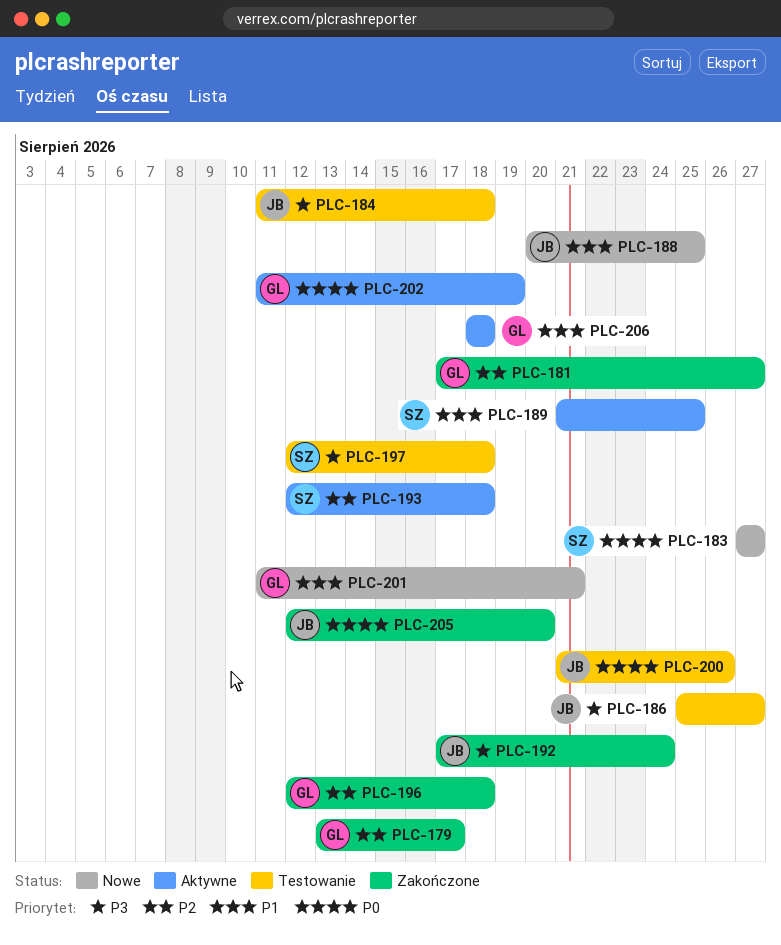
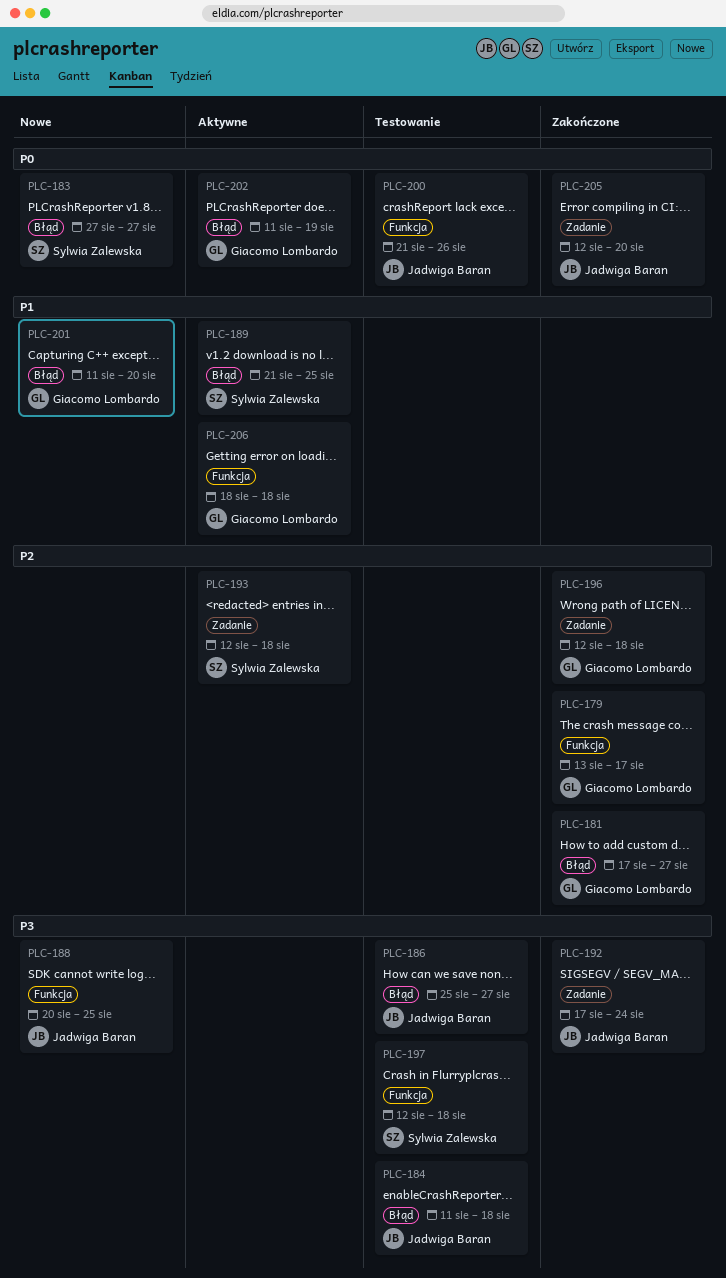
PLC-188, priority: P1 -> P3
PLC-201, due: Aug 21 -> Aug 20

